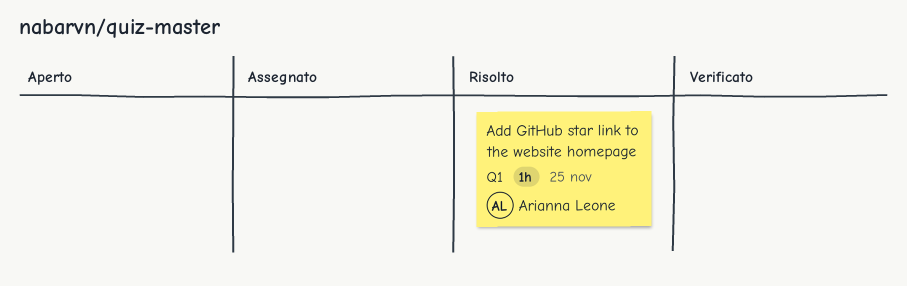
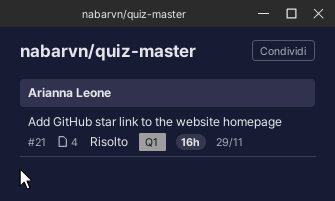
Add GitHub star link to the website homepage, estimate: 1h -> 16h
Add GitHub star link to the website homepage, due: Nov 25 -> Nov 29

